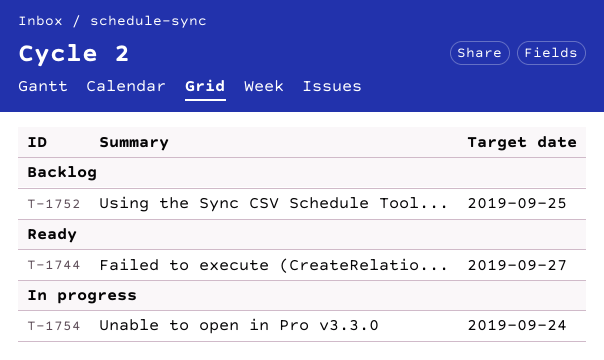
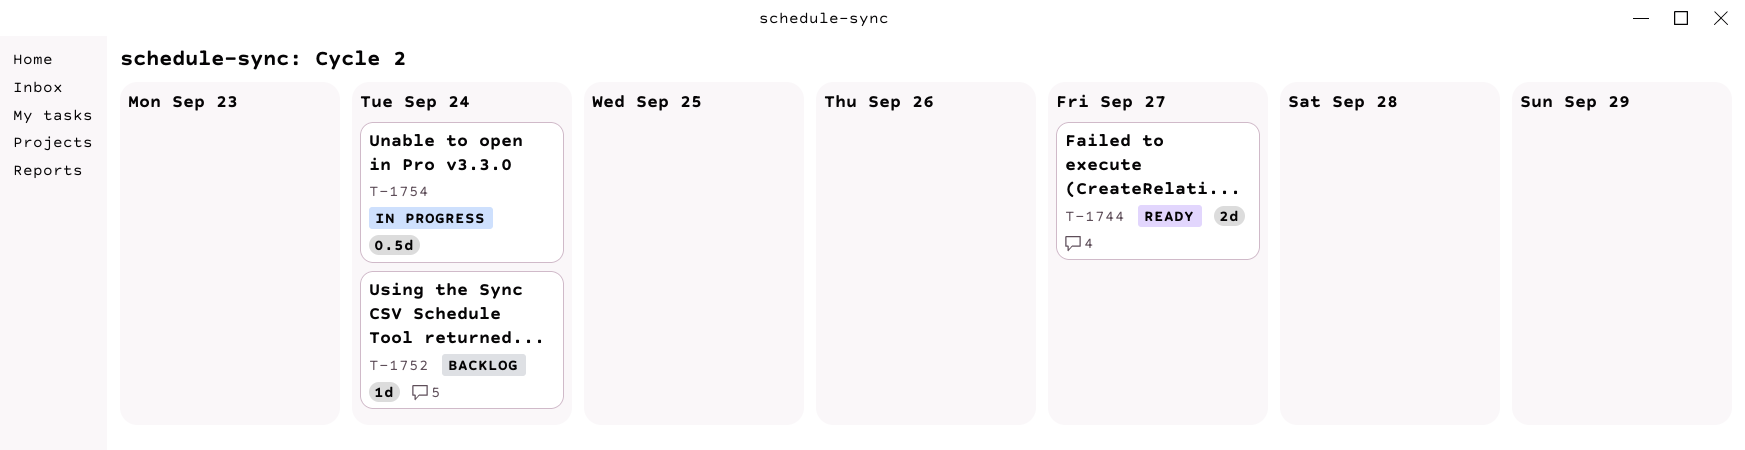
T-1752, due: Sep 25 -> Sep 24

